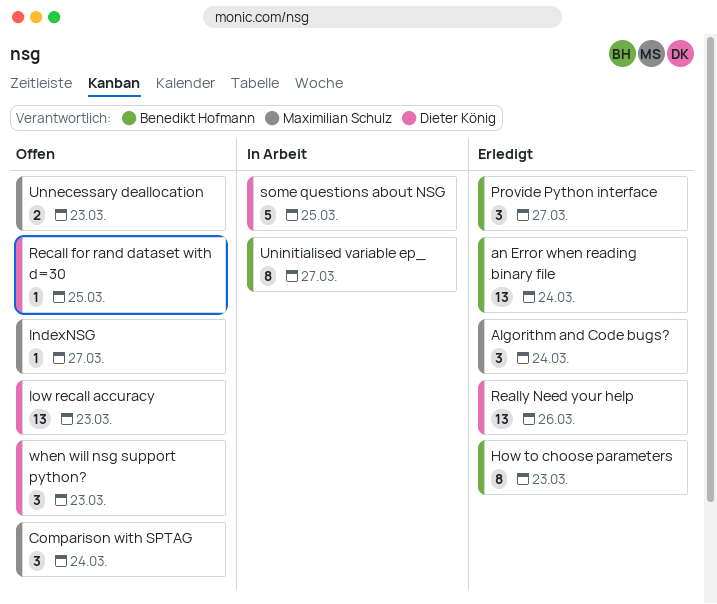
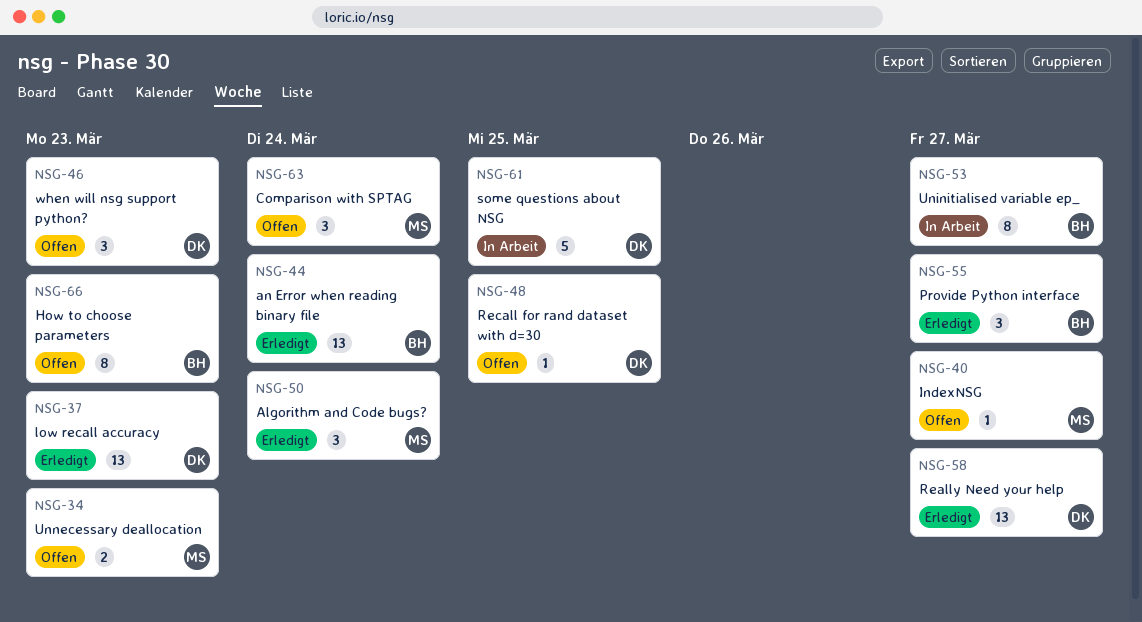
How to choose parameters, status: Erledigt -> Offen
low recall accuracy, status: Offen -> Erledigt
Really Need your help, due: Mar 26 -> Mar 27

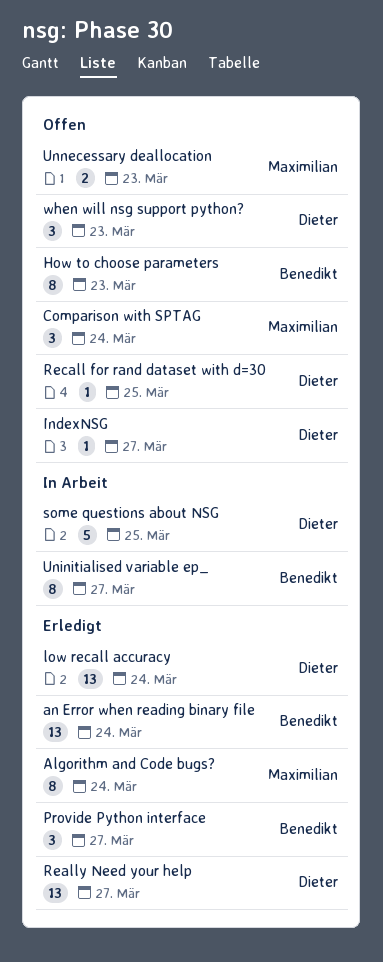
Algorithm and Code bugs?, estimate: 3 -> 8
IndexNSG, owner: Maximilian -> Dieter
low recall accuracy, due: Mar 23 -> Mar 24

